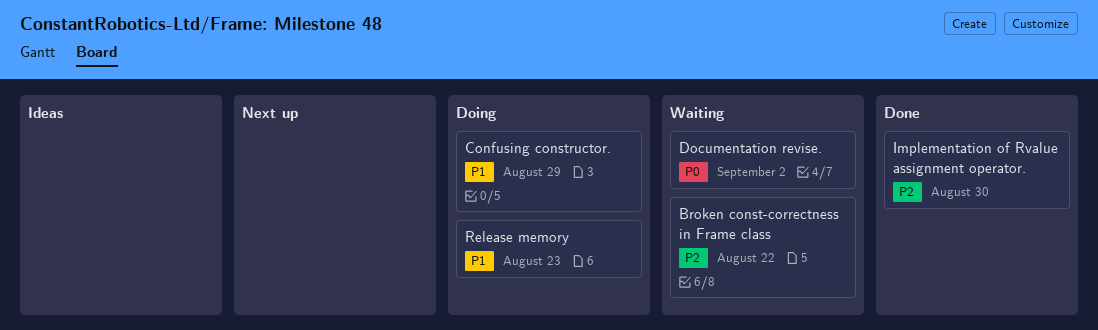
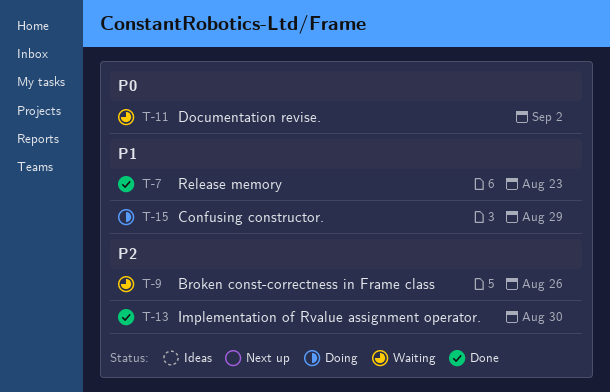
Broken const-correctness in Frame class, due: Aug 22 -> Aug 26
Release memory, status: Doing -> Done

